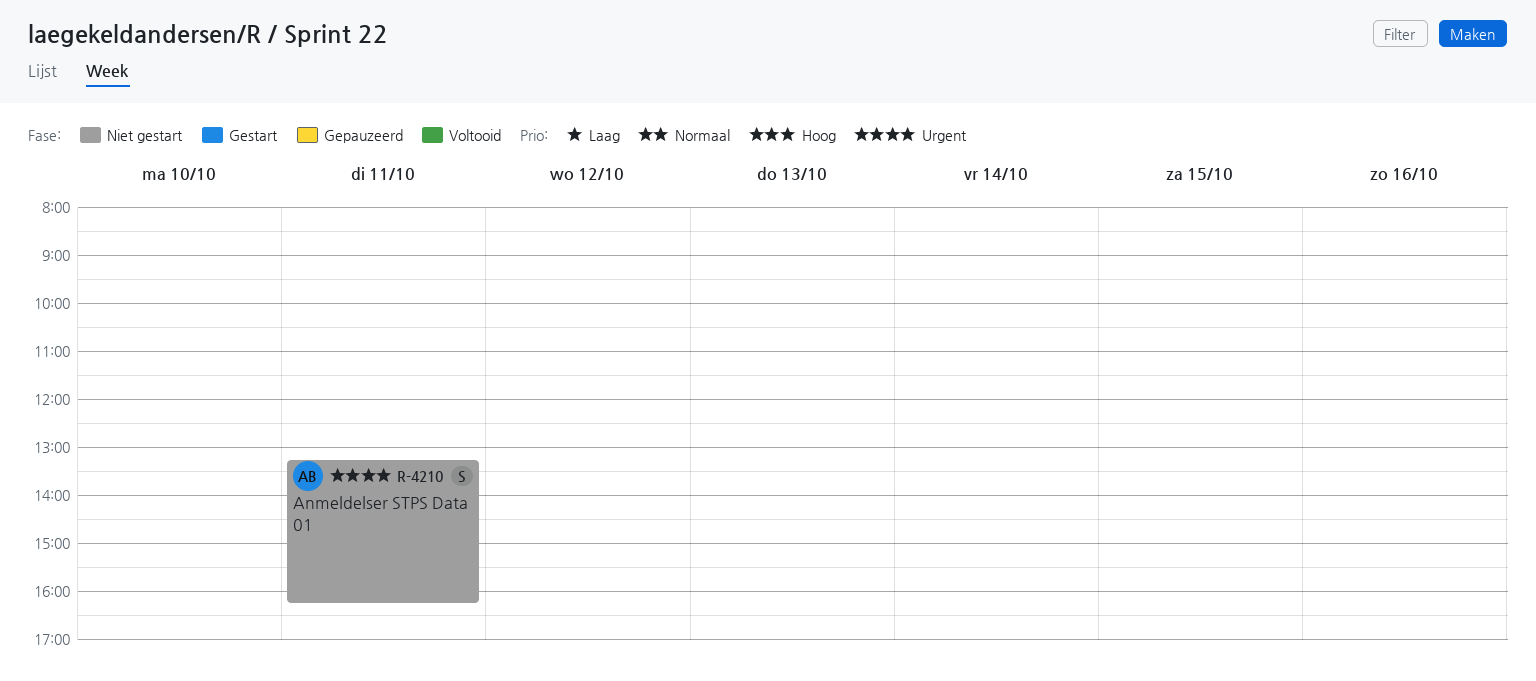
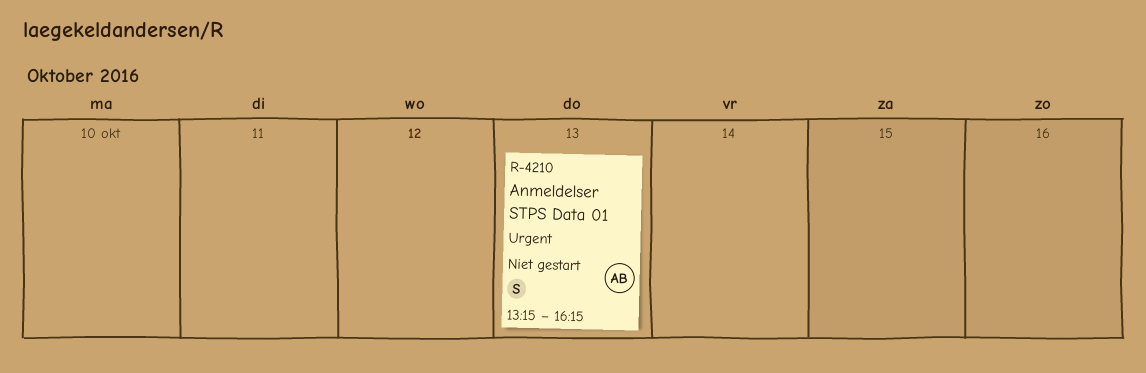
R-4210, day: Oct 11 -> Oct 13

